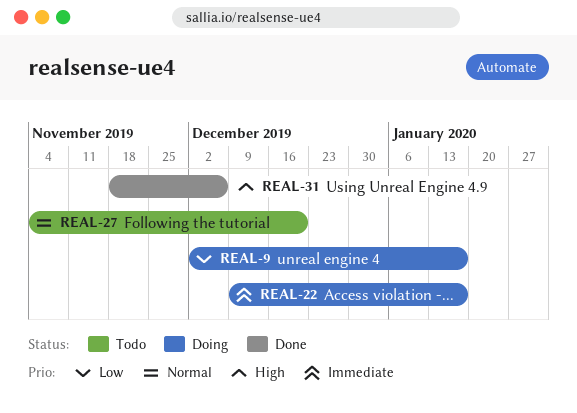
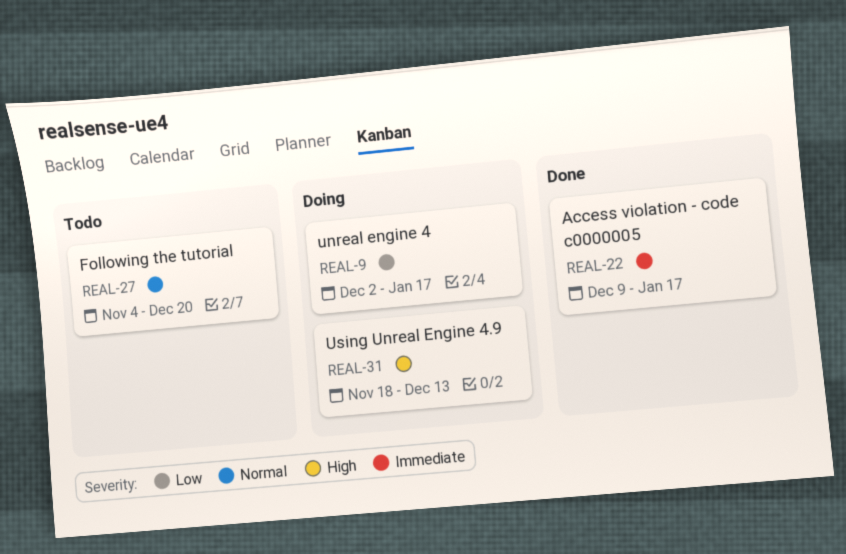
REAL-22, status: Doing -> Done
REAL-31, status: Done -> Doing
REAL-31, due: Dec 6 -> Dec 13

